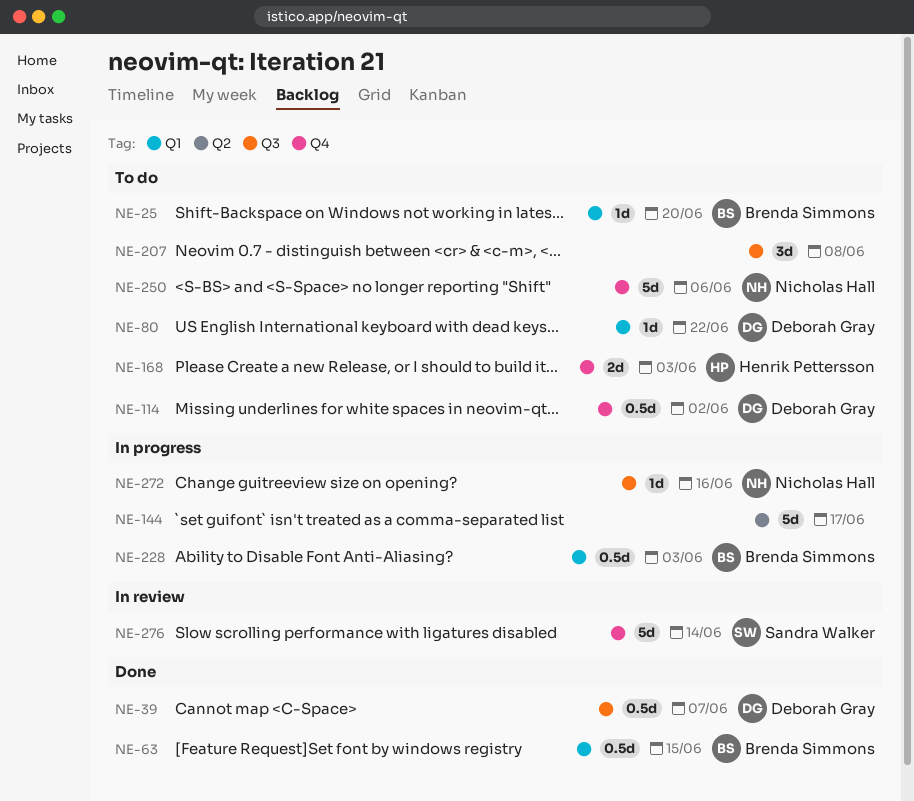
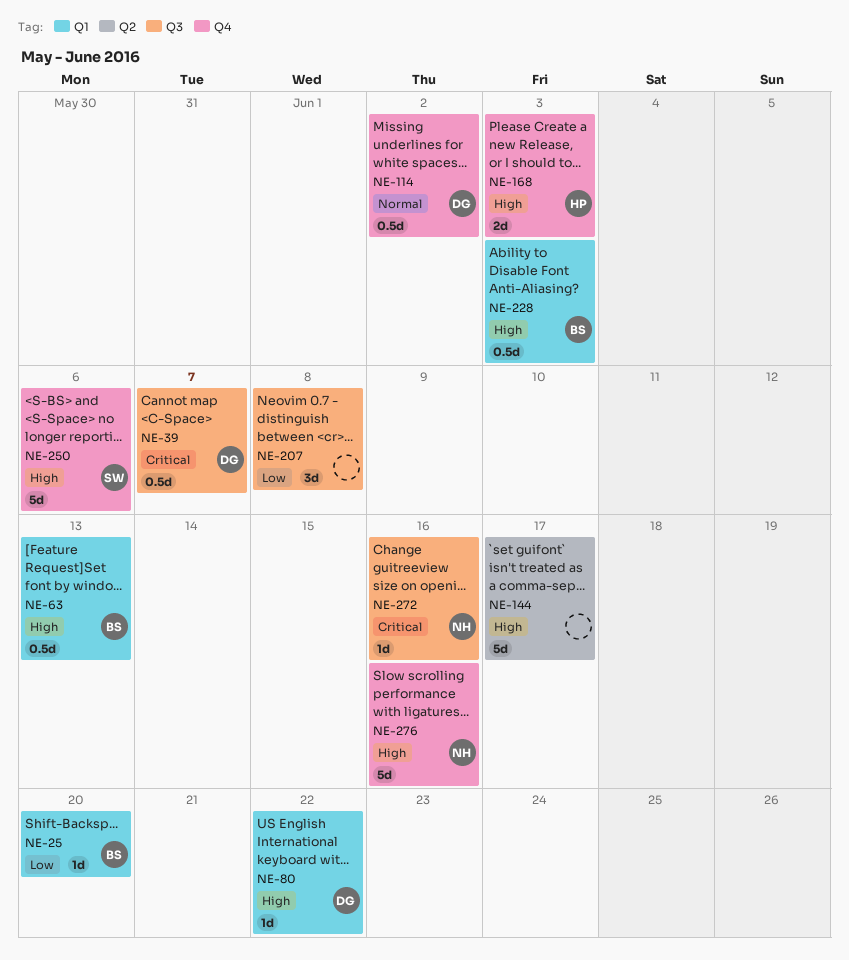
NE-63, due: Jun 15 -> Jun 13
NE-250, owner: Nicholas Hall -> Sandra Walker
NE-276, owner: Sandra Walker -> Nicholas Hall
NE-276, due: Jun 14 -> Jun 16

